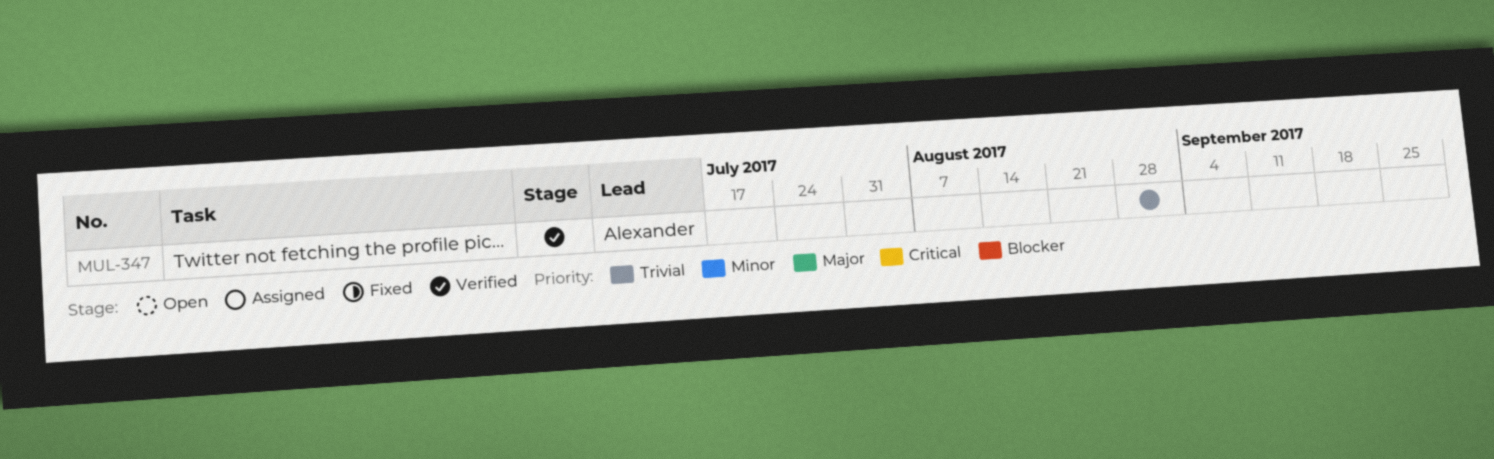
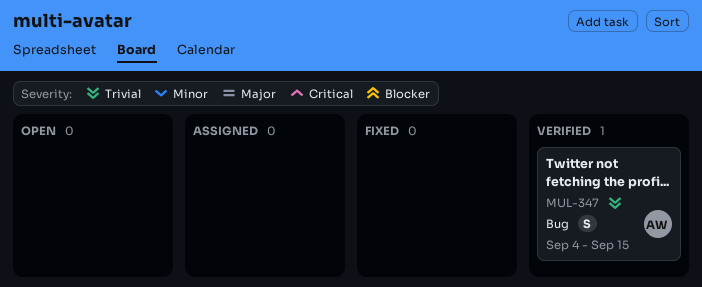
MUL-347, start: Aug 28 -> Sep 4
MUL-347, due: Sep 1 -> Sep 15

